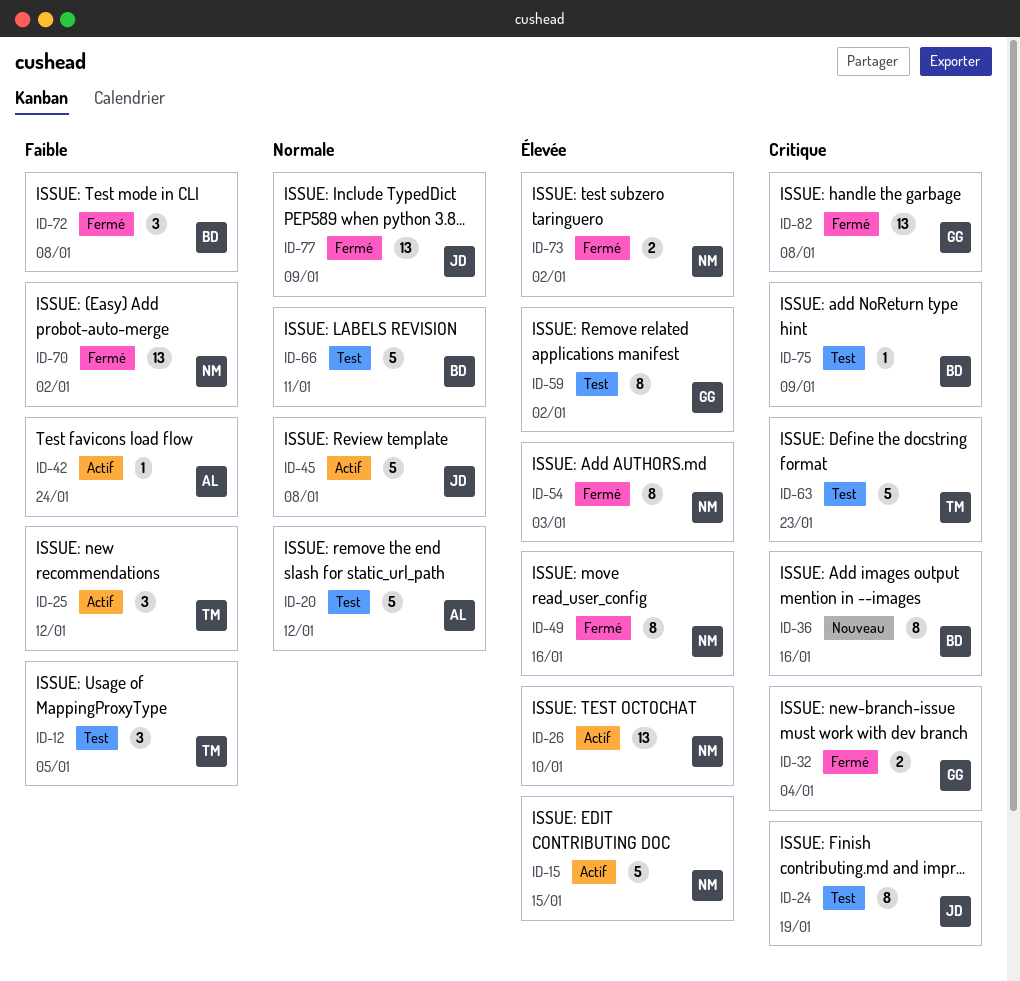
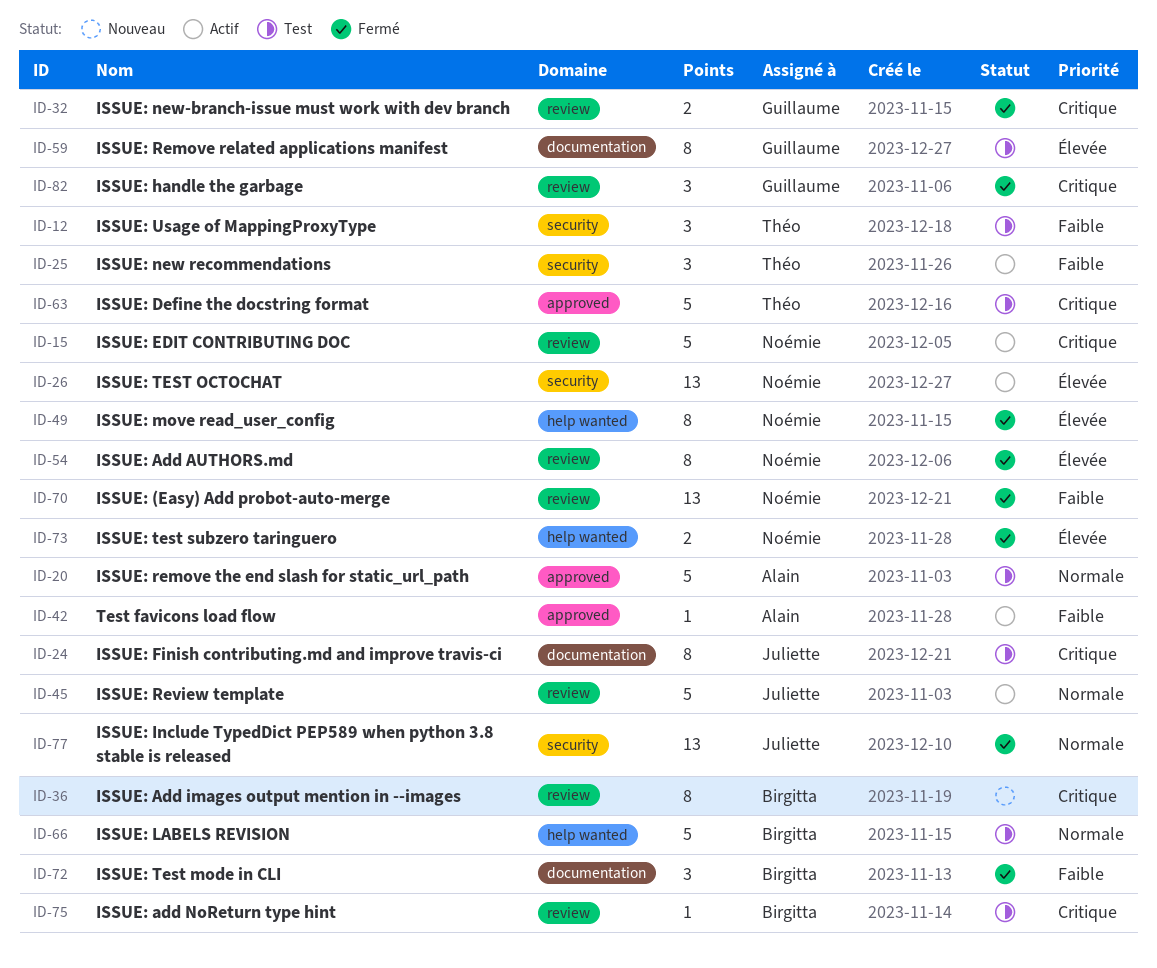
ID-15, priority: Élevée -> Critique
ID-82, estimate: 13 -> 3

